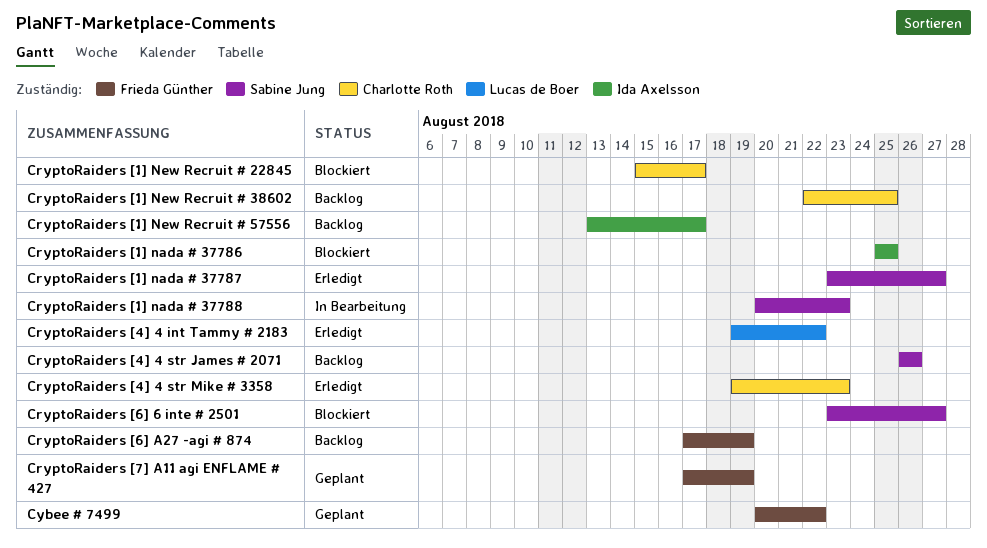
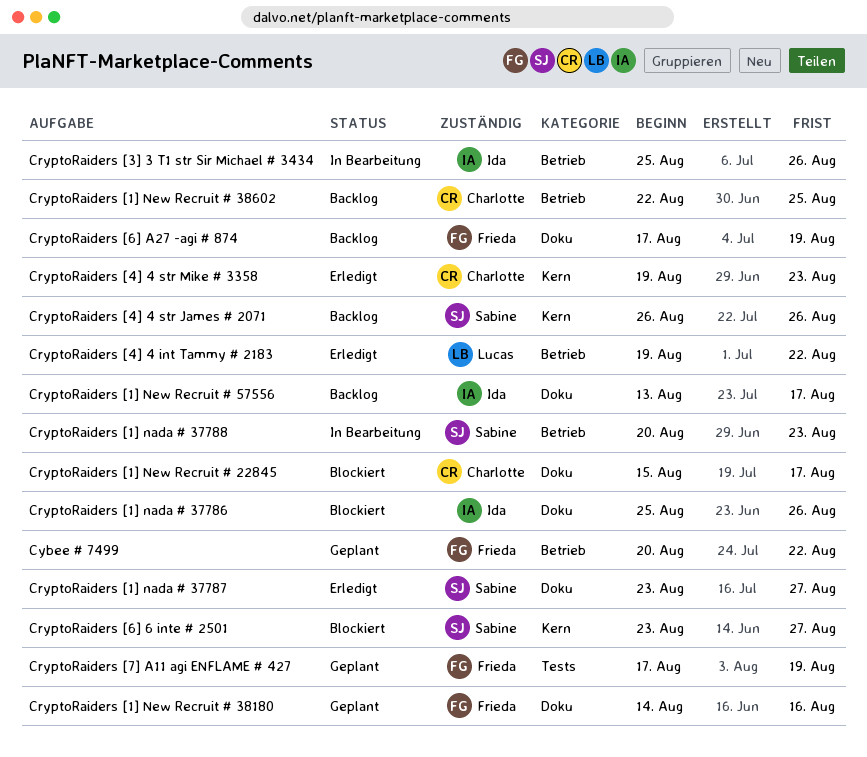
CryptoRaiders [1] nada # 37786, due: Aug 25 -> Aug 26
CryptoRaiders [1] New Recruit # 38180: none -> present
CryptoRaiders [3] 3 T1 str Sir Michael # 3434: none -> present

